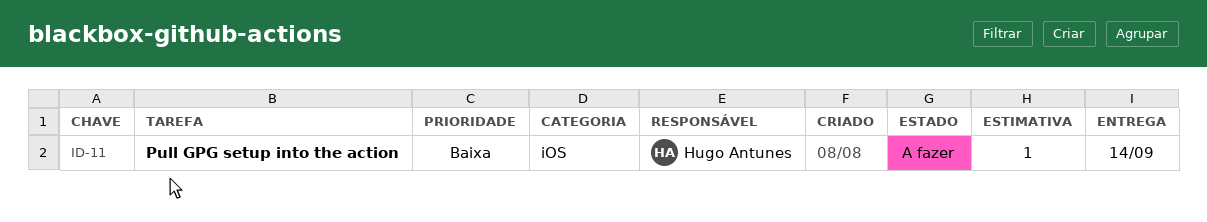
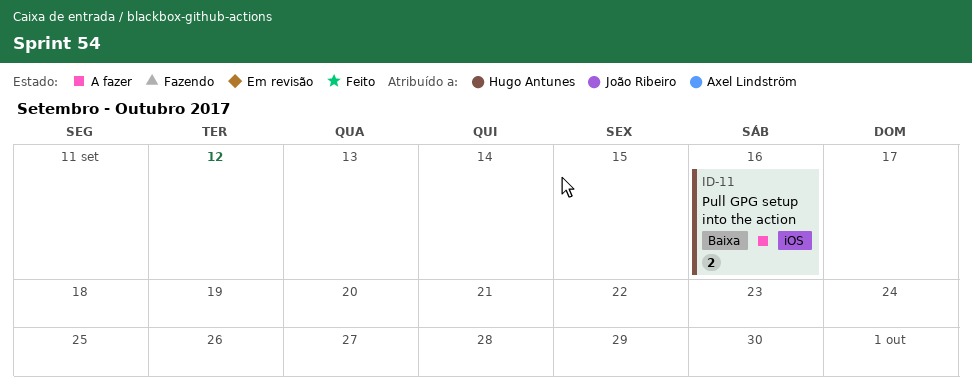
ID-11, estimate: 1 -> 2
ID-11, due: Sep 14 -> Sep 16

